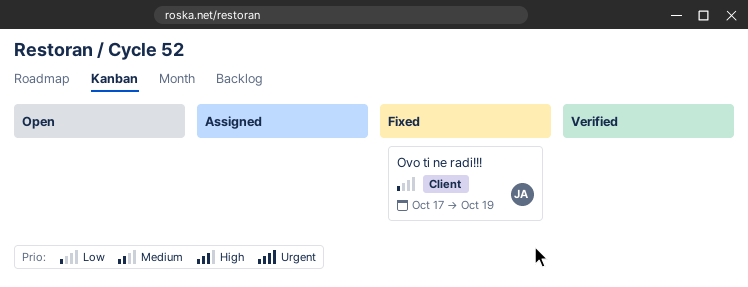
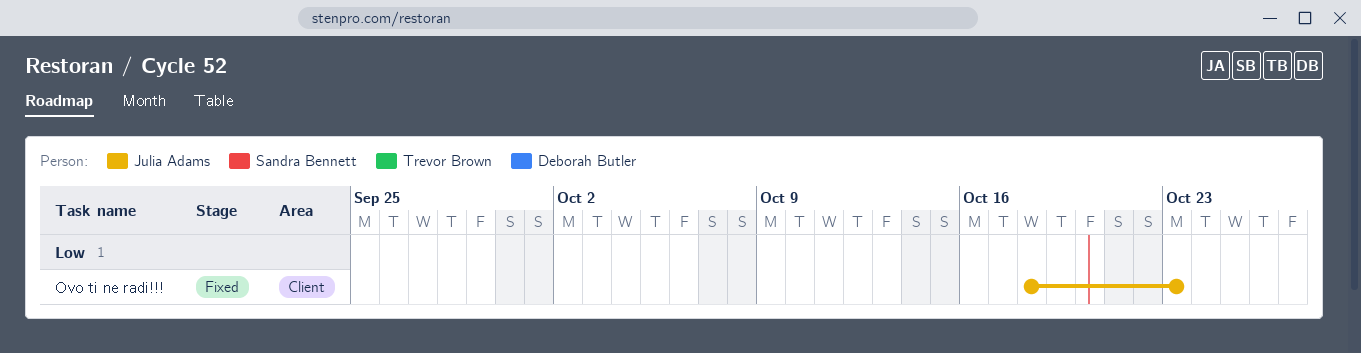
Ovo ti ne radi!!!, start: Oct 17 -> Oct 18
Ovo ti ne radi!!!, due: Oct 19 -> Oct 23

